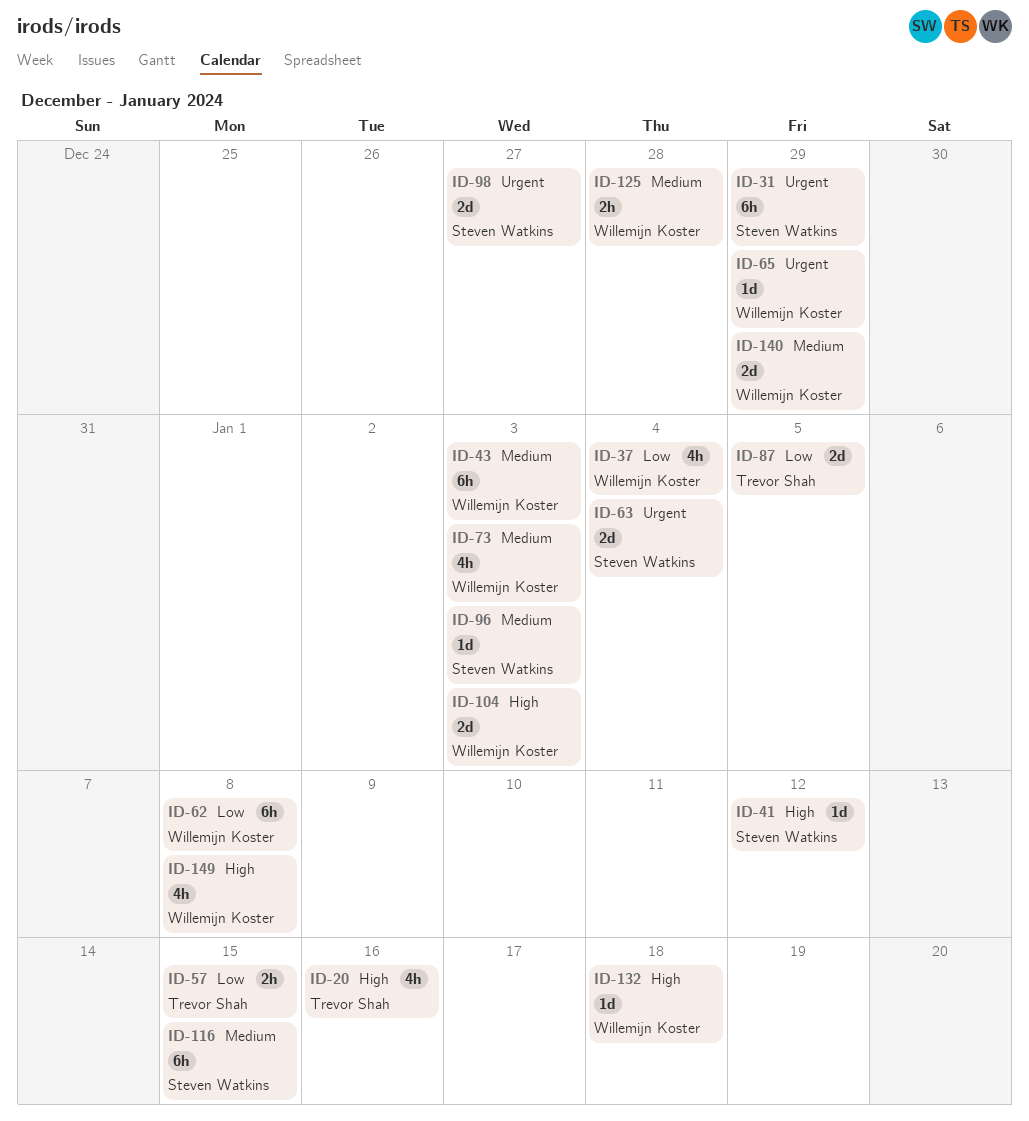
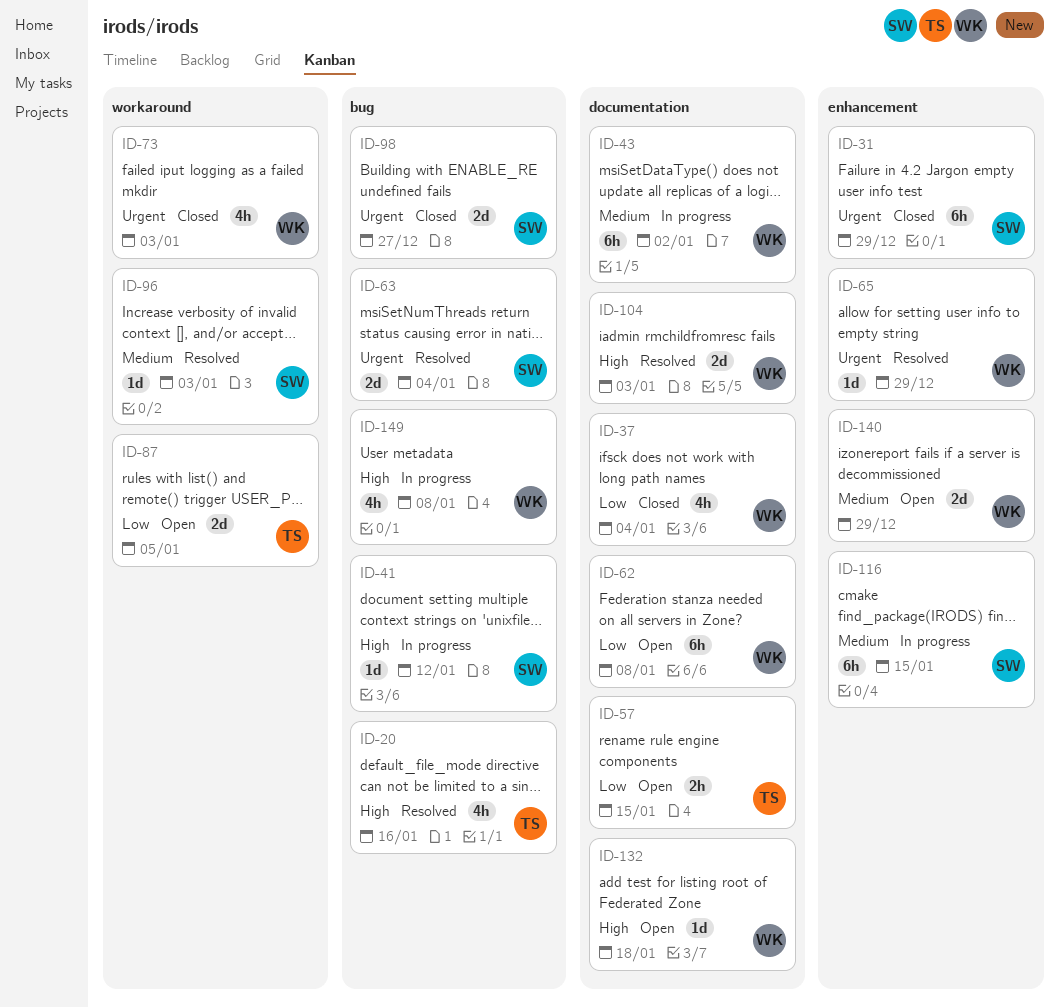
ID-43, due: Jan 3 -> Jan 2
ID-73, priority: Medium -> Urgent
ID-125: present -> none

